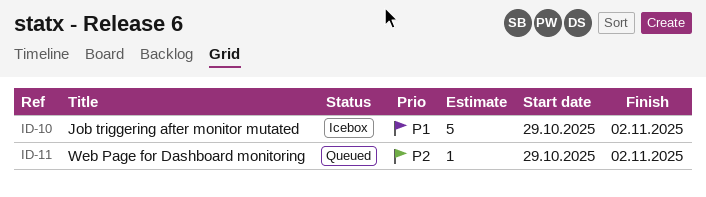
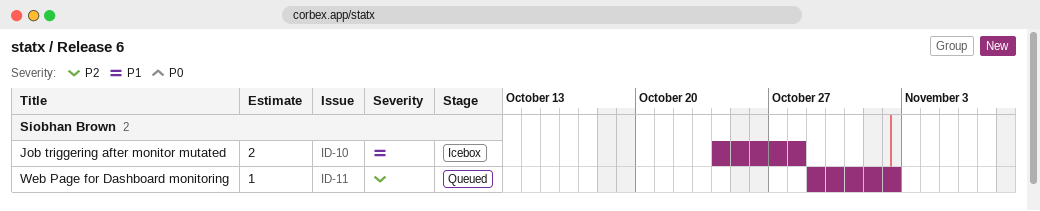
ID-10, estimate: 5 -> 2
ID-10, start: Oct 29 -> Oct 24
ID-10, due: Nov 2 -> Oct 28

